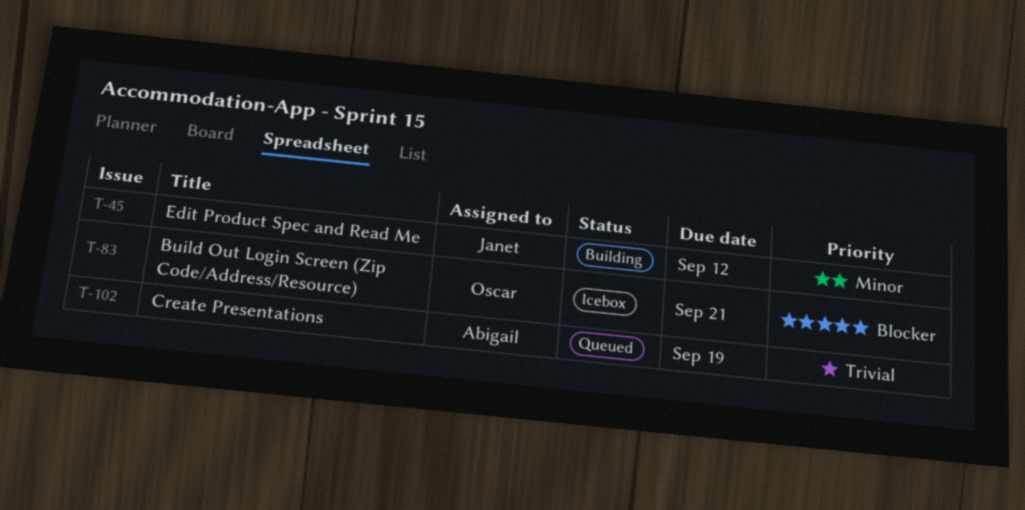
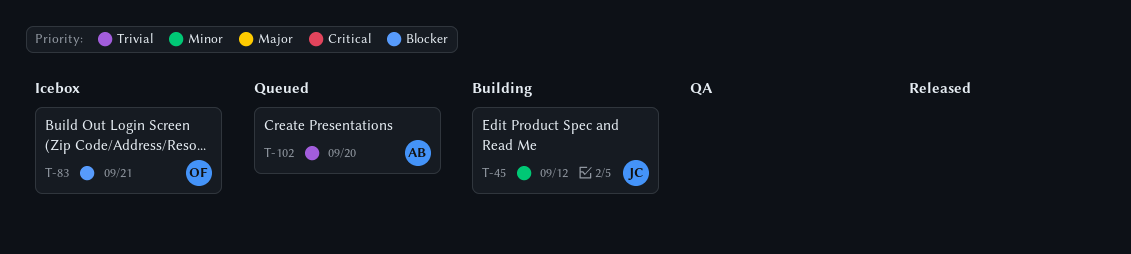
T-102, due: Sep 19 -> Sep 20

